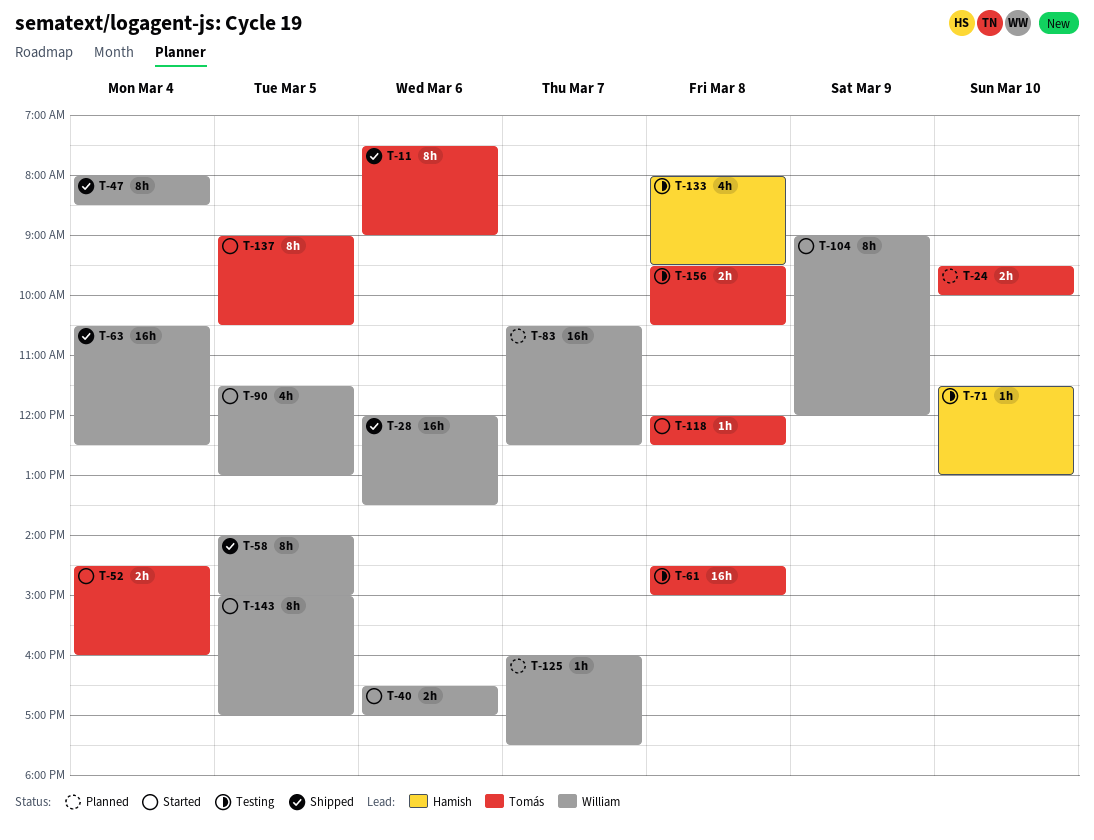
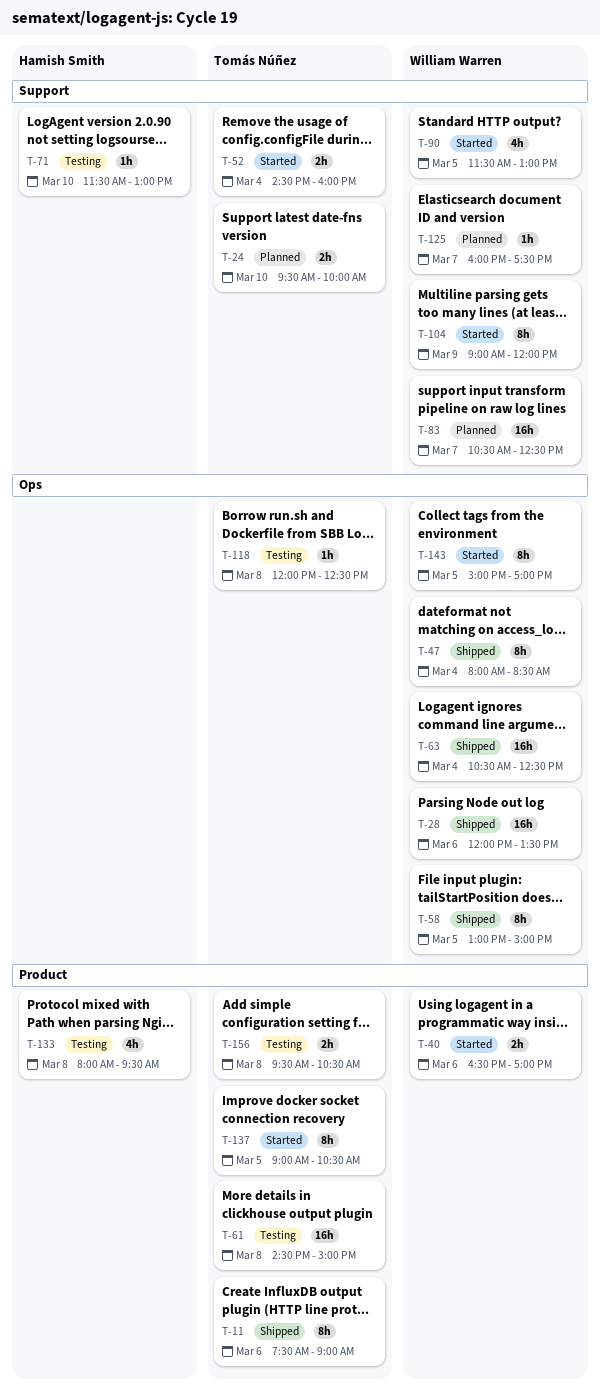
T-58, begins: 14:00 -> 13:00
T-118, status: Started -> Testing

